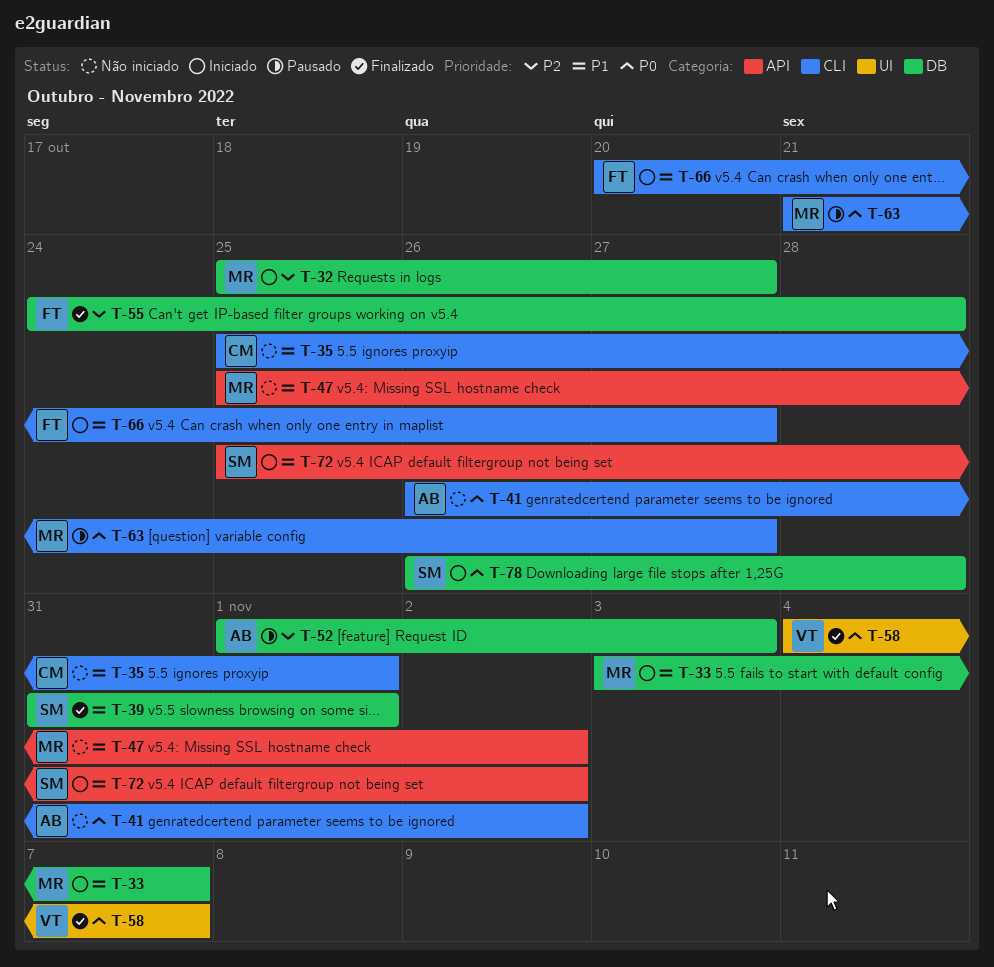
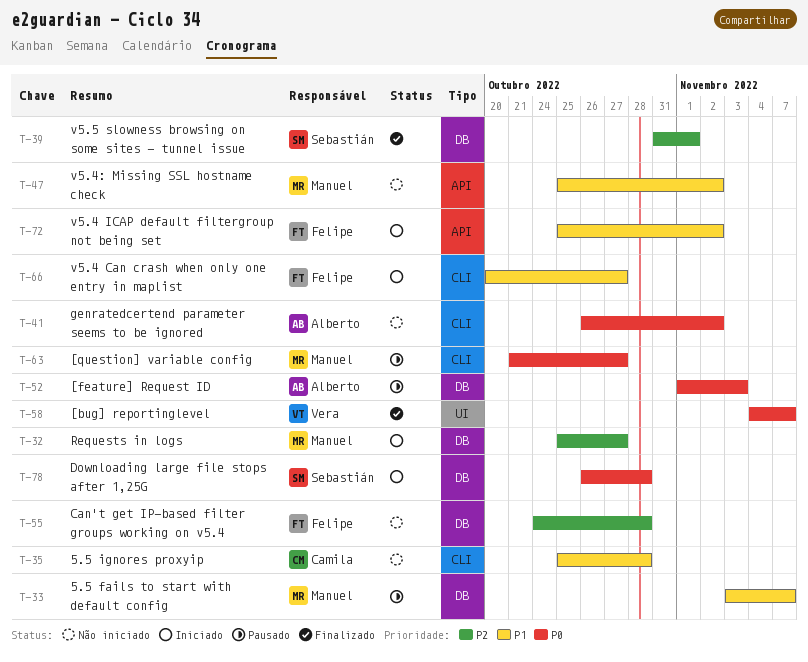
T-33, status: Iniciado -> Pausado
T-35, due: Nov 1 -> Oct 28
T-39, priority: P1 -> P2
T-52, priority: P2 -> P0
T-55, status: Finalizado -> Não iniciado
T-72, owner: Sebastián -> Felipe

